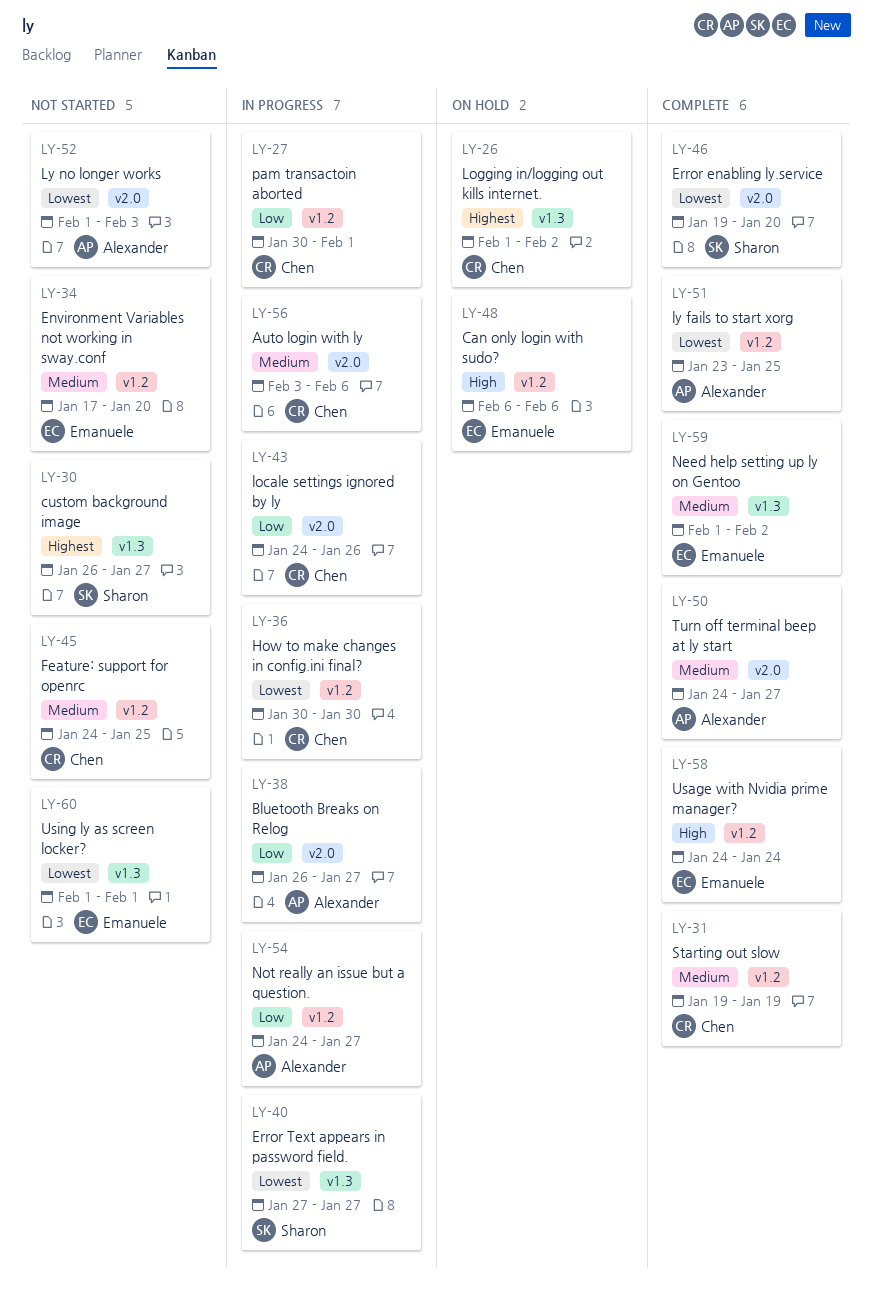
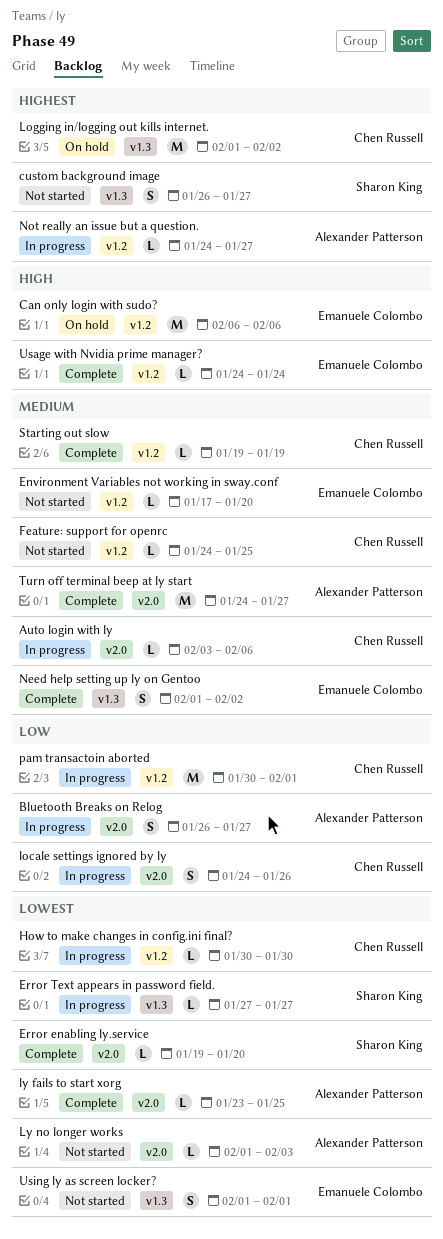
ly fails to start xorg, label: v1.2 -> v2.0
Not really an issue but a question., priority: Low -> Highest

